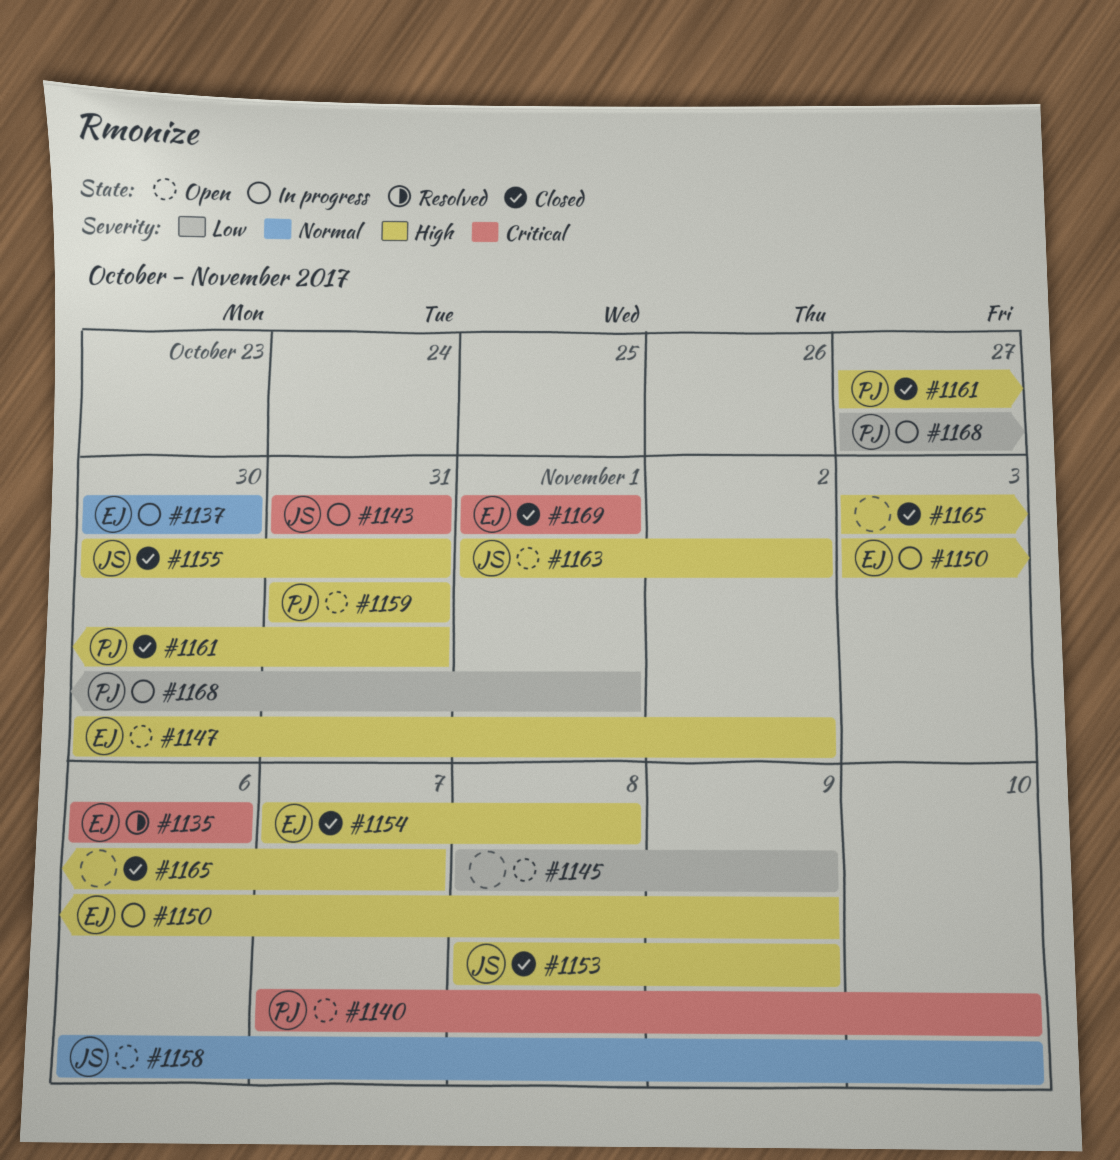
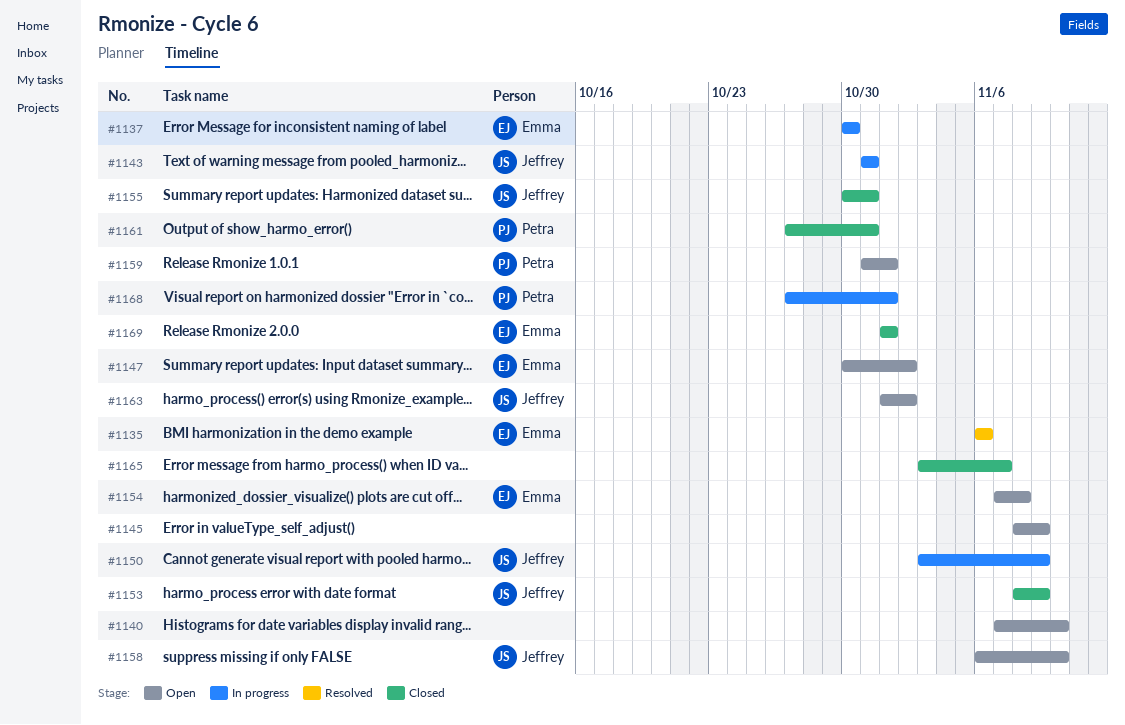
#1140, owner: Petra -> none
#1150, owner: Emma -> Jeffrey
#1154, status: Closed -> Open
#1159, due: Oct 31 -> Nov 1

